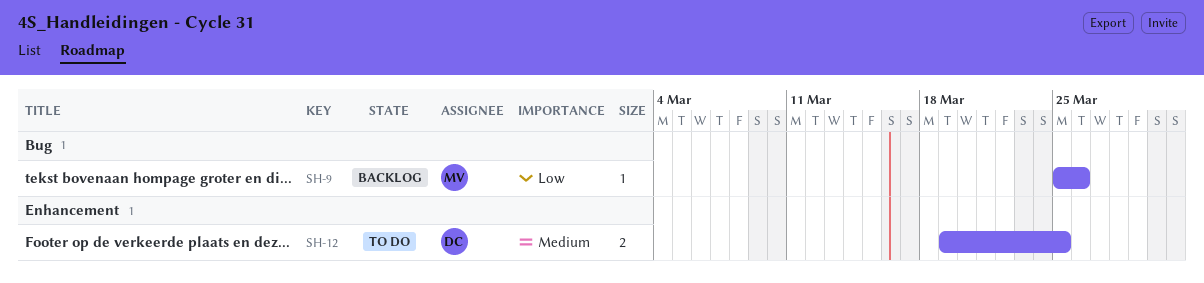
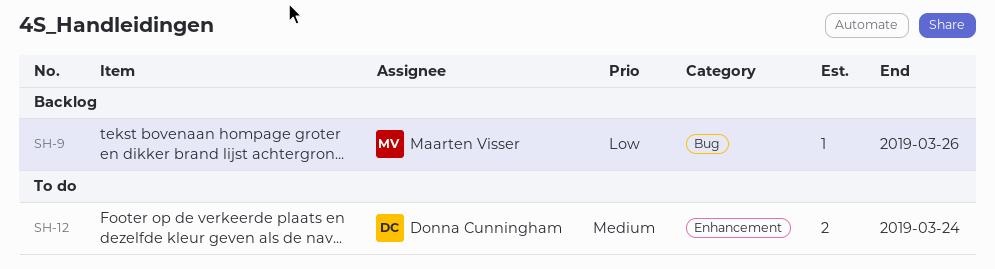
SH-12, due: Mar 25 -> Mar 24

